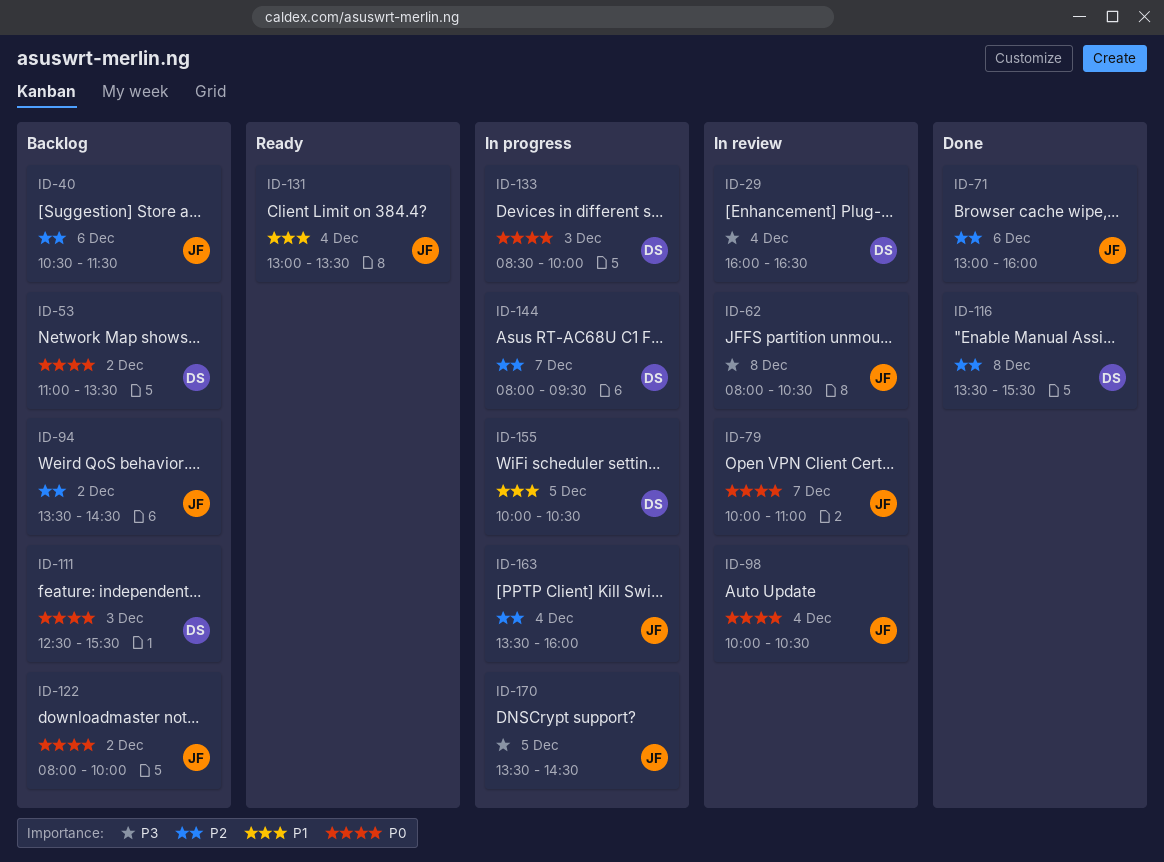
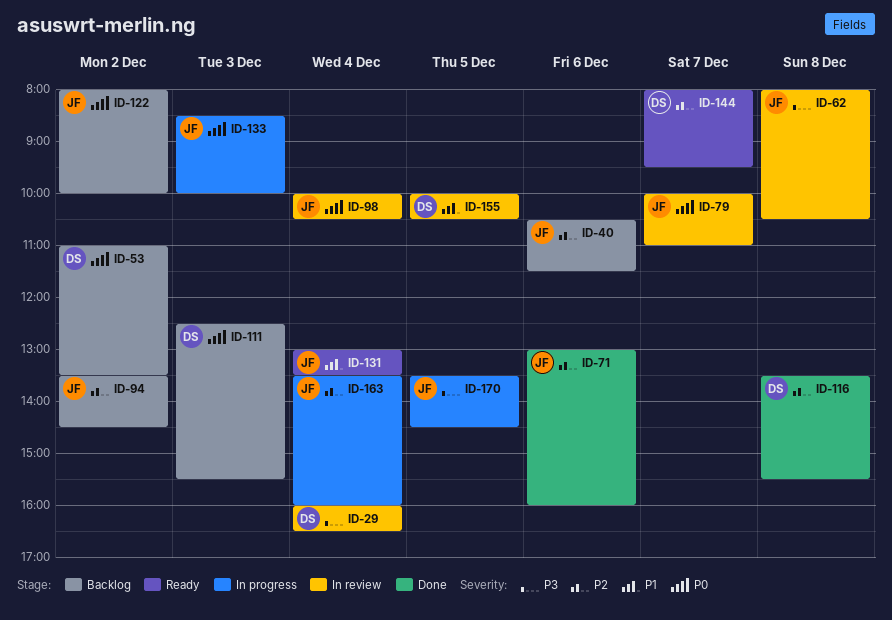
ID-133, owner: DS -> JF
ID-144, status: In progress -> Ready
ID-155, status: In progress -> In review

